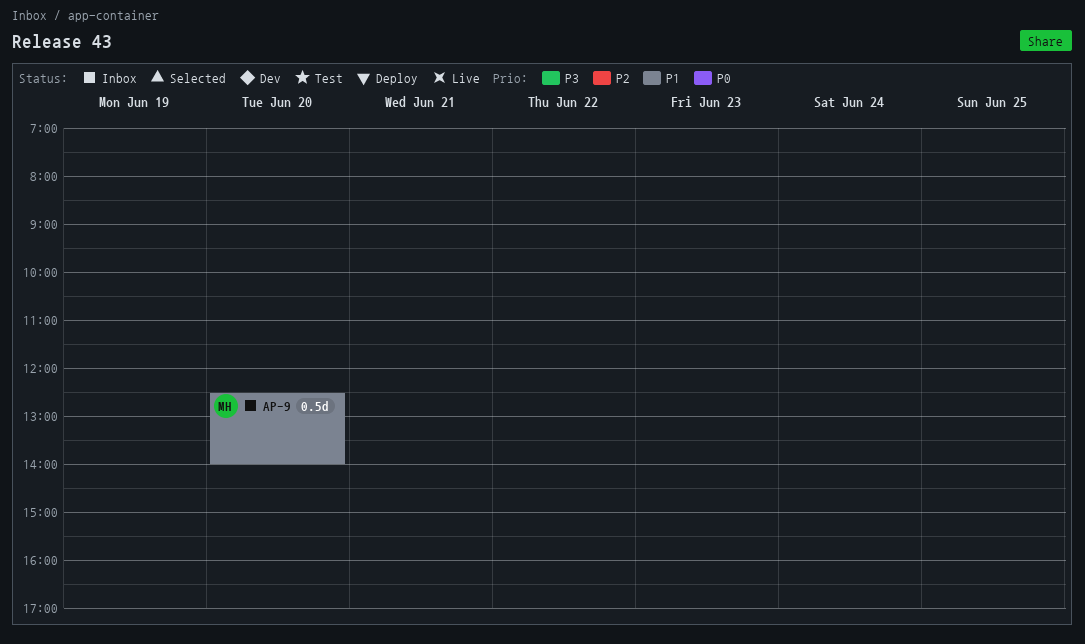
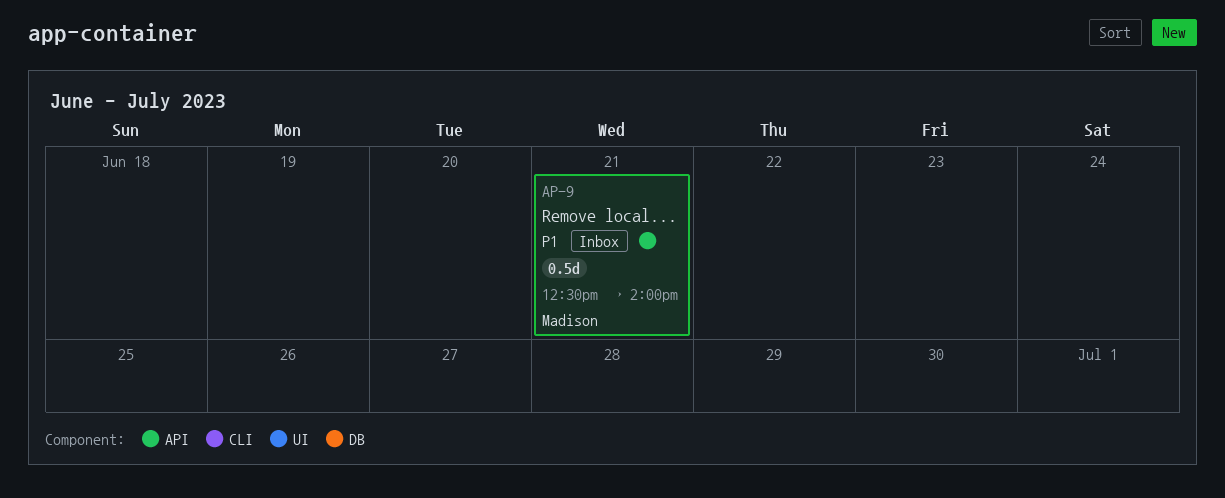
AP-9, day: Jun 20 -> Jun 21

